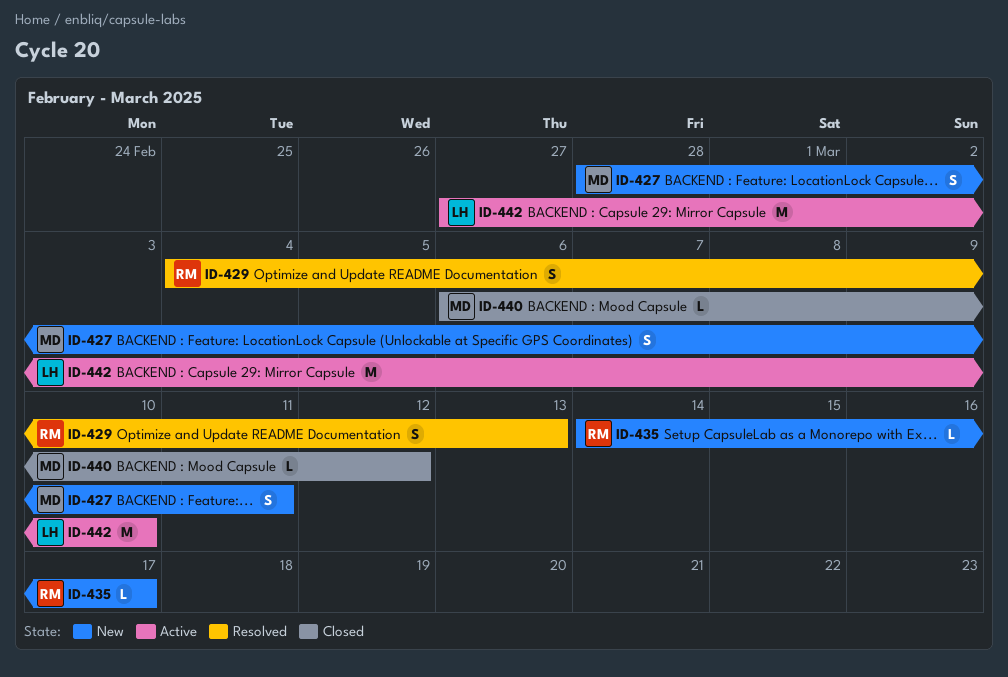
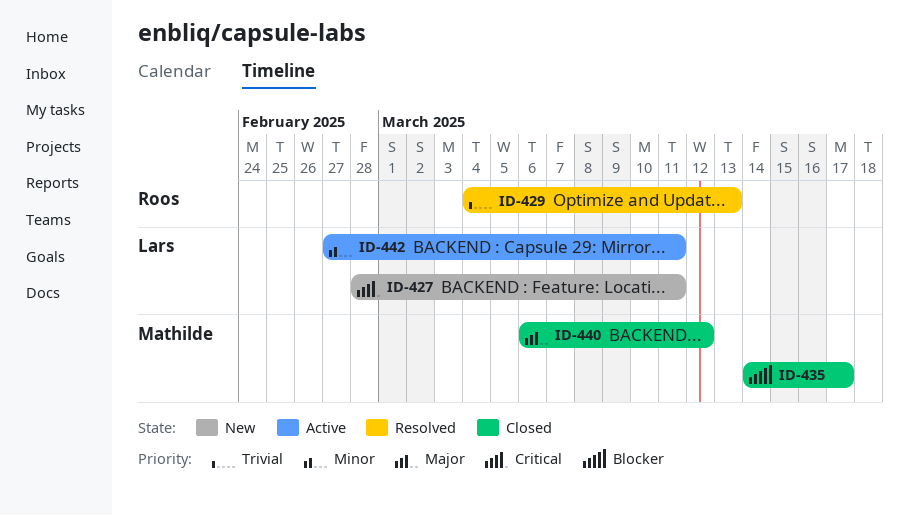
ID-427, owner: Mathilde -> Lars
ID-435, status: New -> Closed
ID-435, owner: Roos -> Mathilde
ID-442, due: Mar 10 -> Mar 11

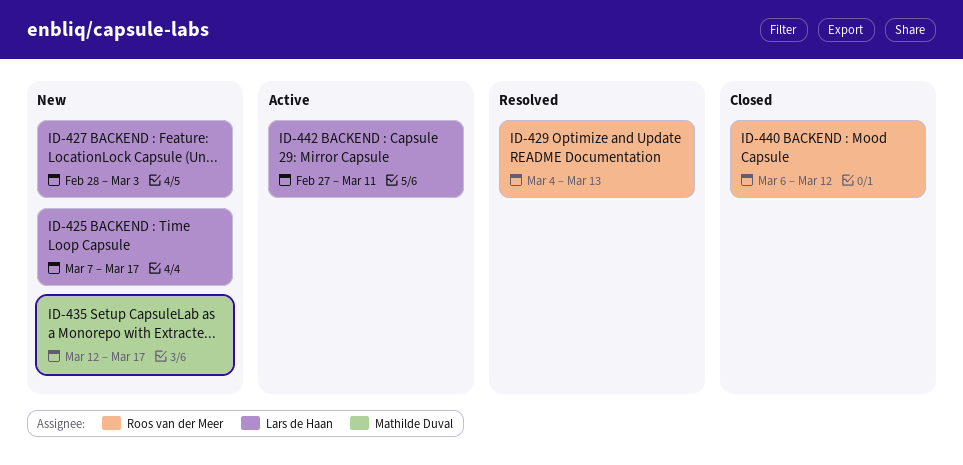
ID-425: none -> present
ID-427, due: Mar 11 -> Mar 3
ID-435, status: Closed -> New
ID-435, start: Mar 14 -> Mar 12
ID-440, owner: Mathilde Duval -> Roos van der Meer

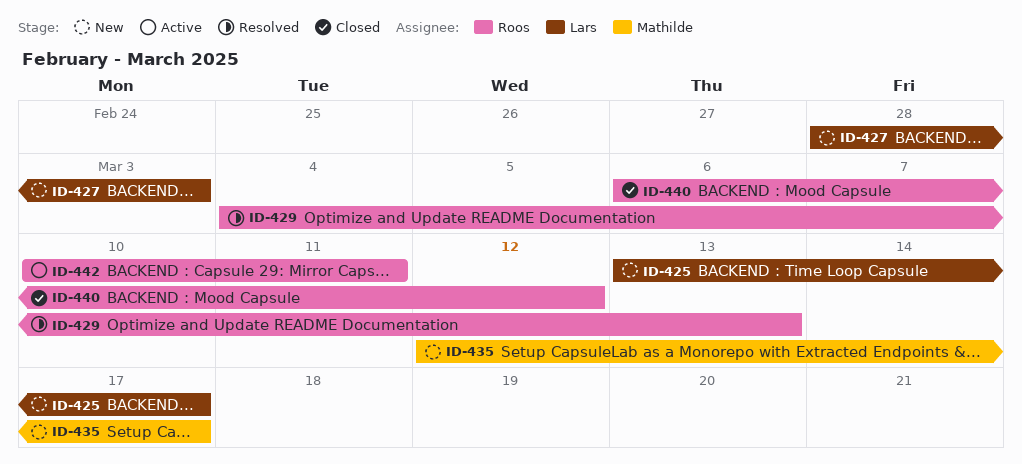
ID-425, start: Mar 7 -> Mar 13
ID-442, owner: Lars de Haan -> Roos van der Meer
ID-442, start: Feb 27 -> Mar 10

